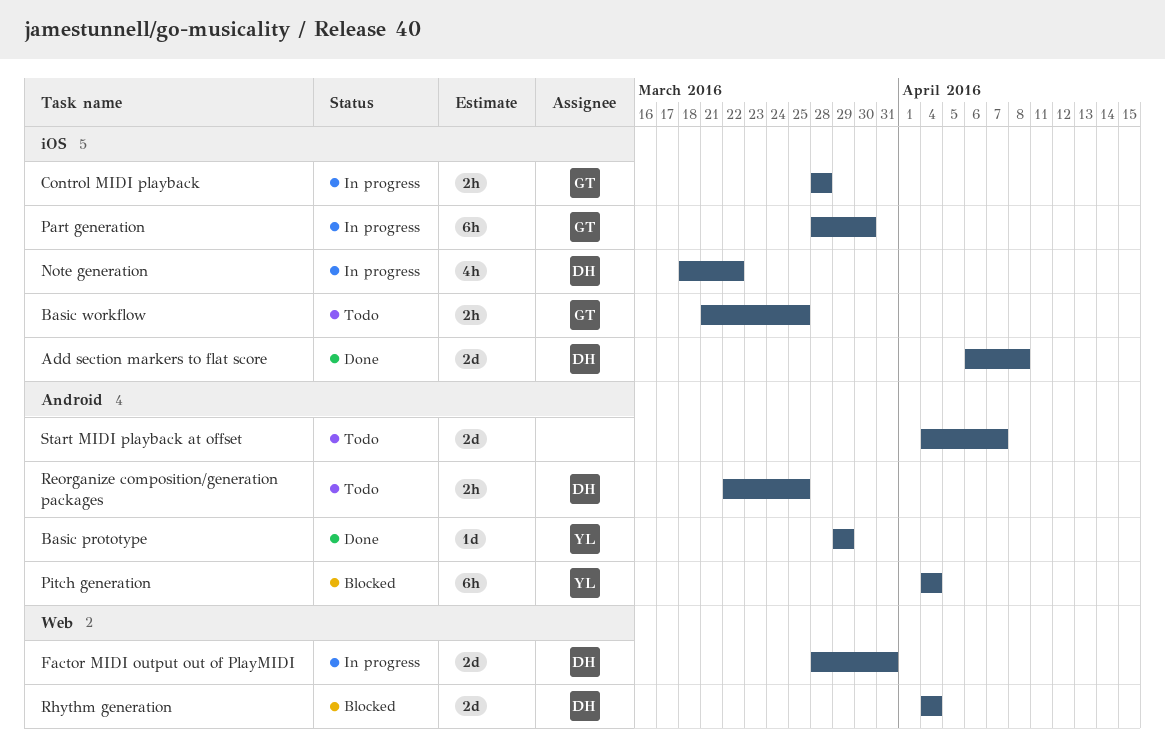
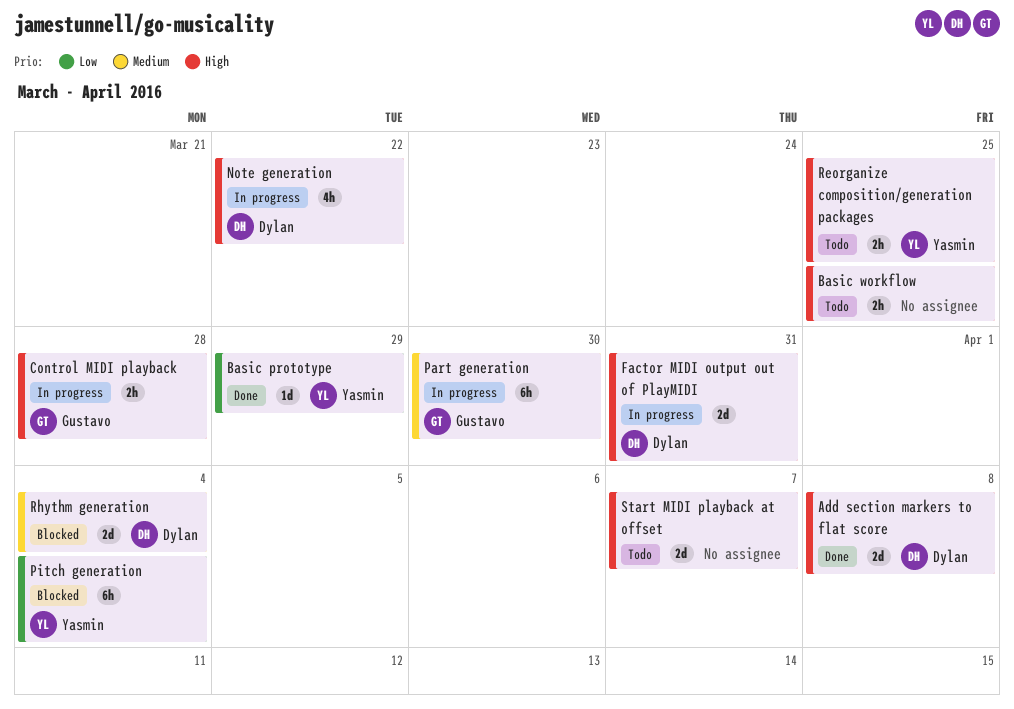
Basic workflow, owner: Gustavo -> none
Reorganize composition/generation packages, owner: Dylan -> Yasmin

